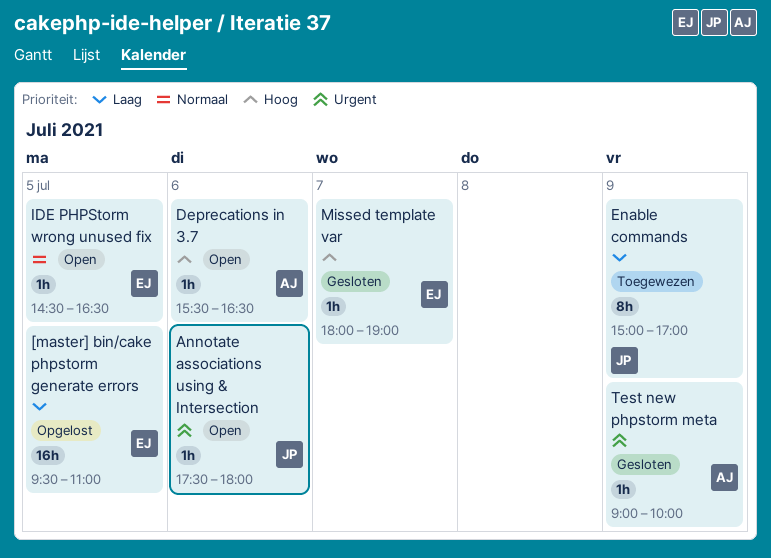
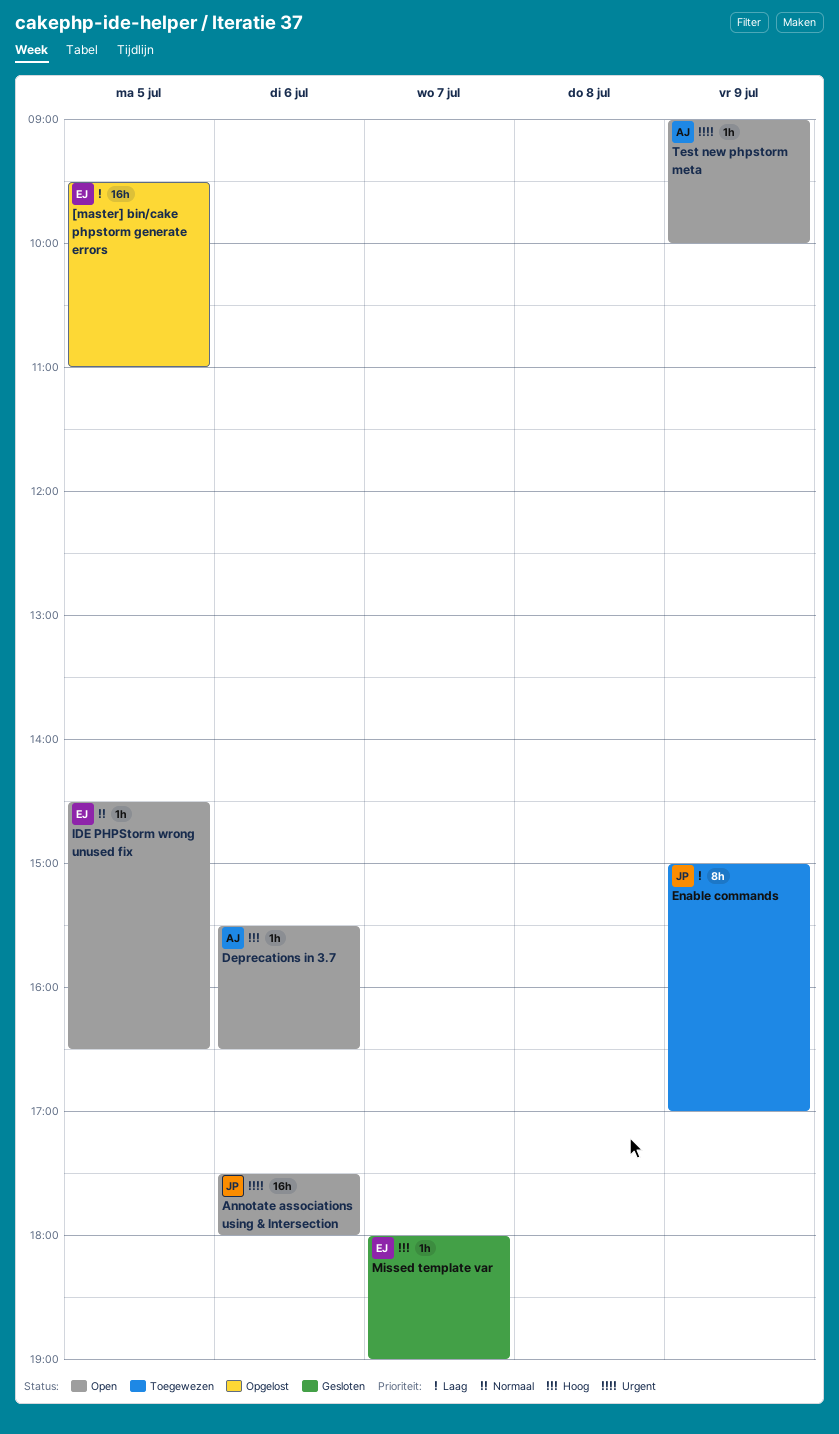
Annotate associations using & Intersection, estimate: 1h -> 16h
Test new phpstorm meta, status: Gesloten -> Open

